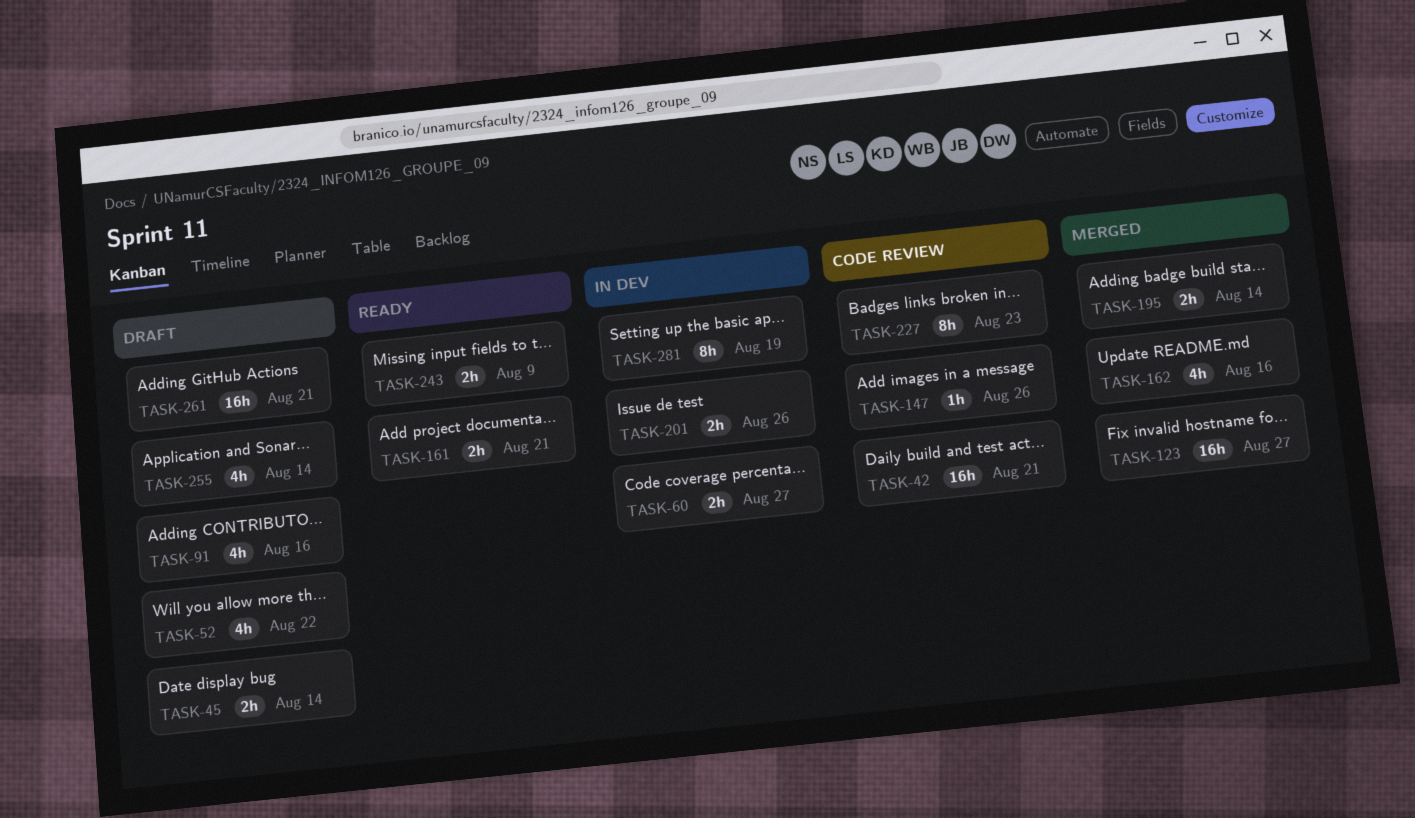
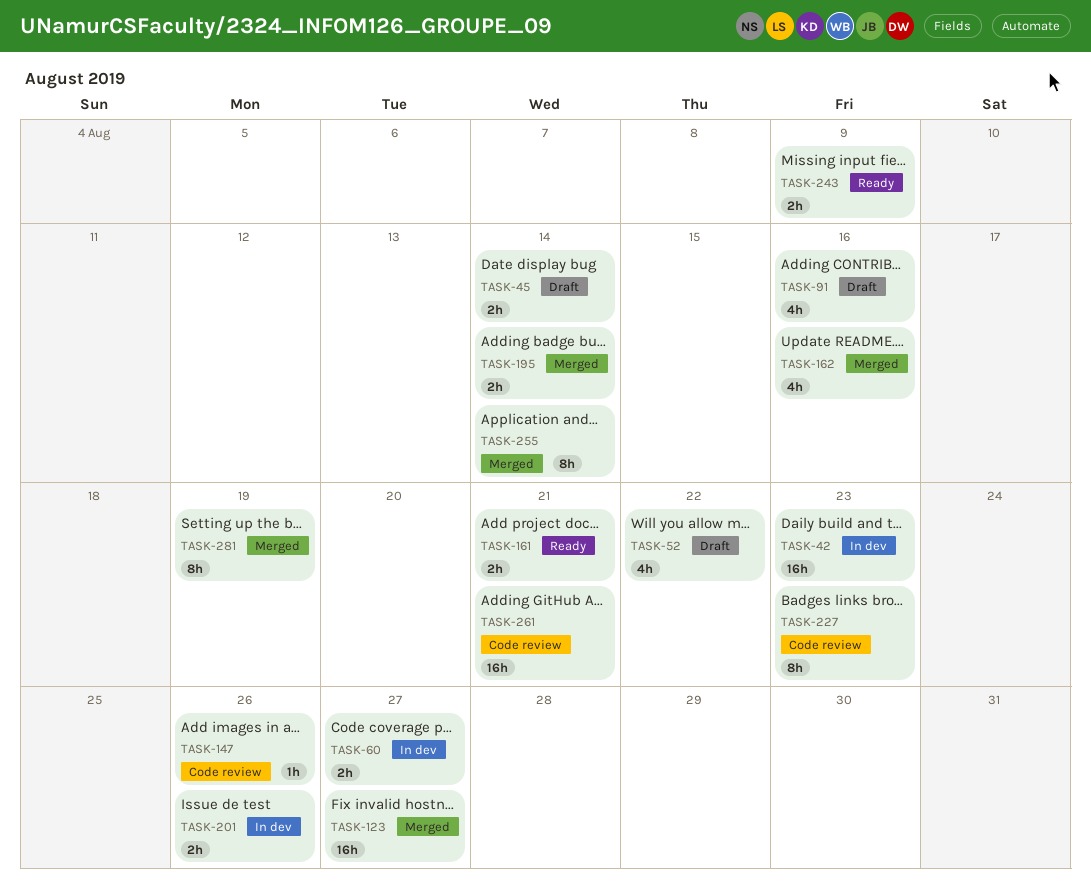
TASK-42, status: Code review -> In dev
TASK-42, due: Aug 21 -> Aug 23
TASK-255, status: Draft -> Merged
TASK-255, estimate: 4h -> 8h
TASK-261, status: Draft -> Code review
TASK-281, status: In dev -> Merged

